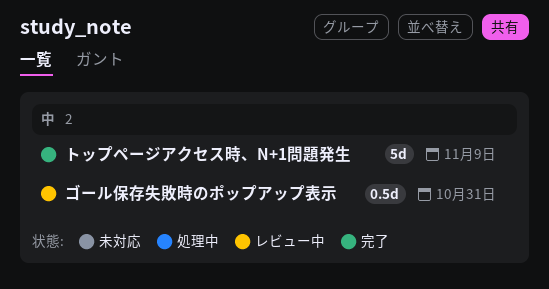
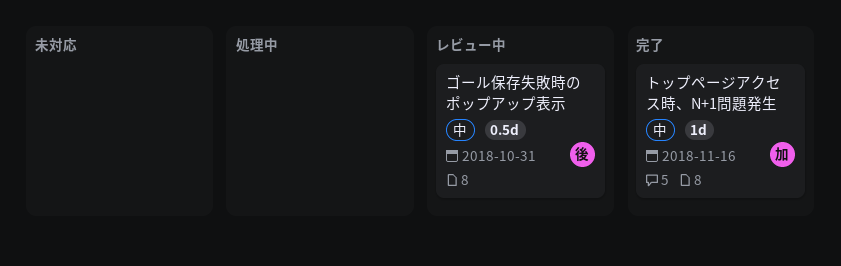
トップページアクセス時、N+1問題発生, estimate: 5d -> 1d
トップページアクセス時、N+1問題発生, due: Nov 9 -> Nov 16

